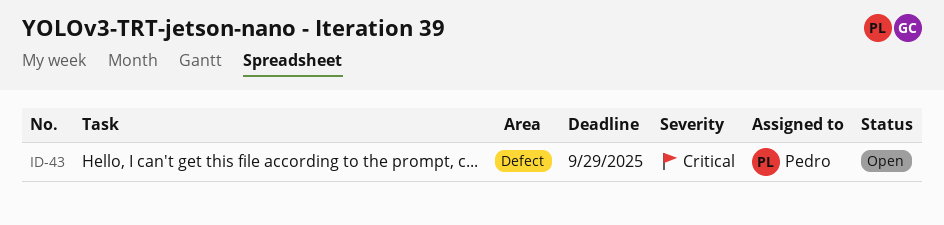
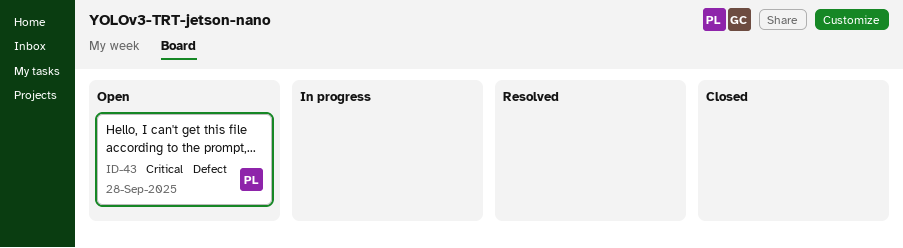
ID-43, due: Sep 29 -> Sep 28

